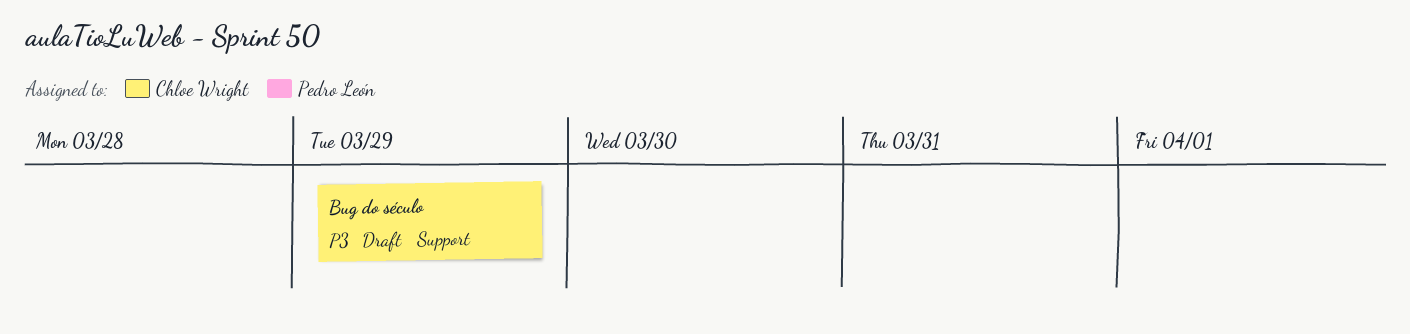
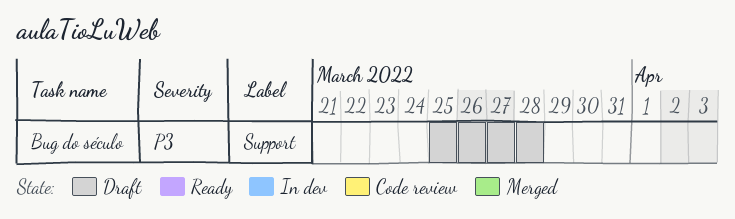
Bug do século, due: Mar 29 -> Mar 28

